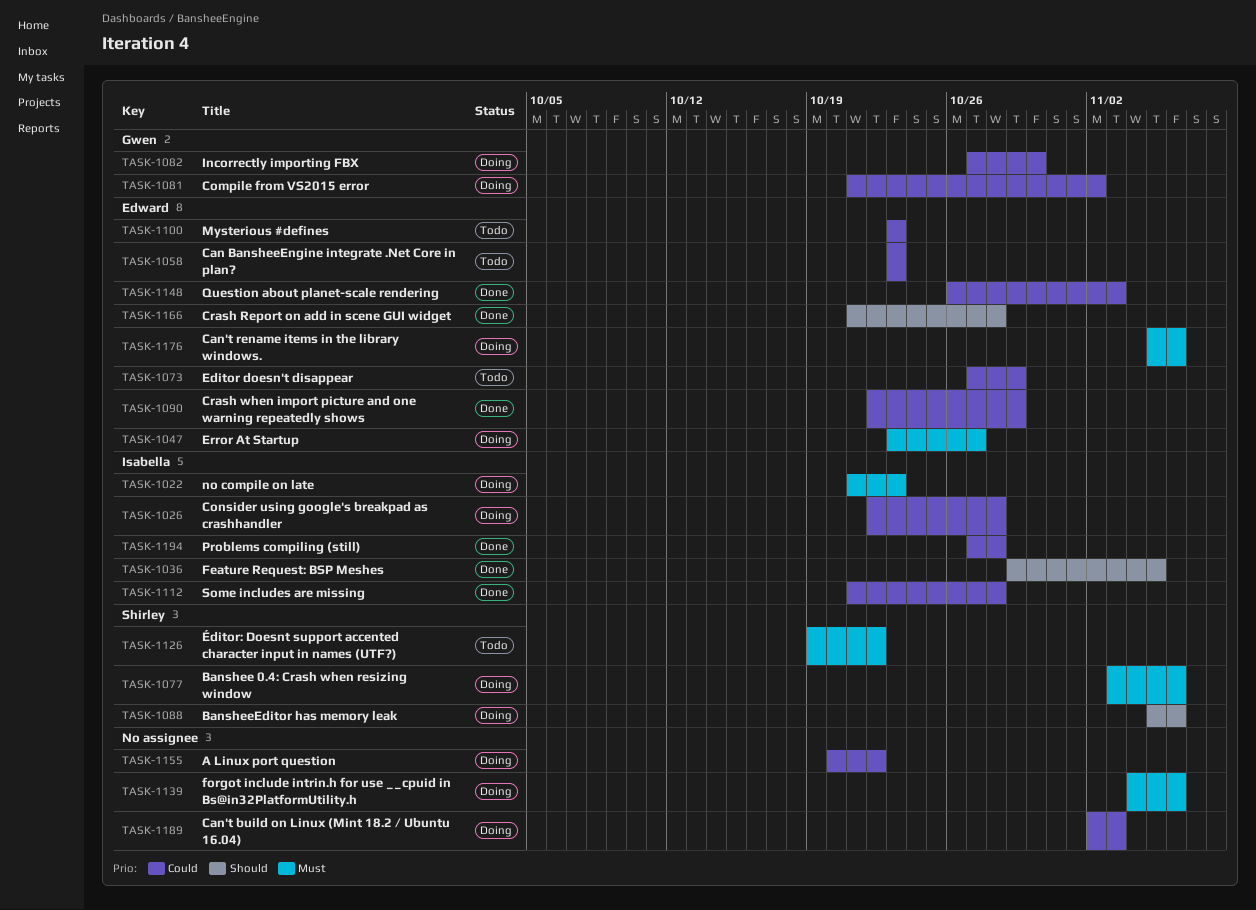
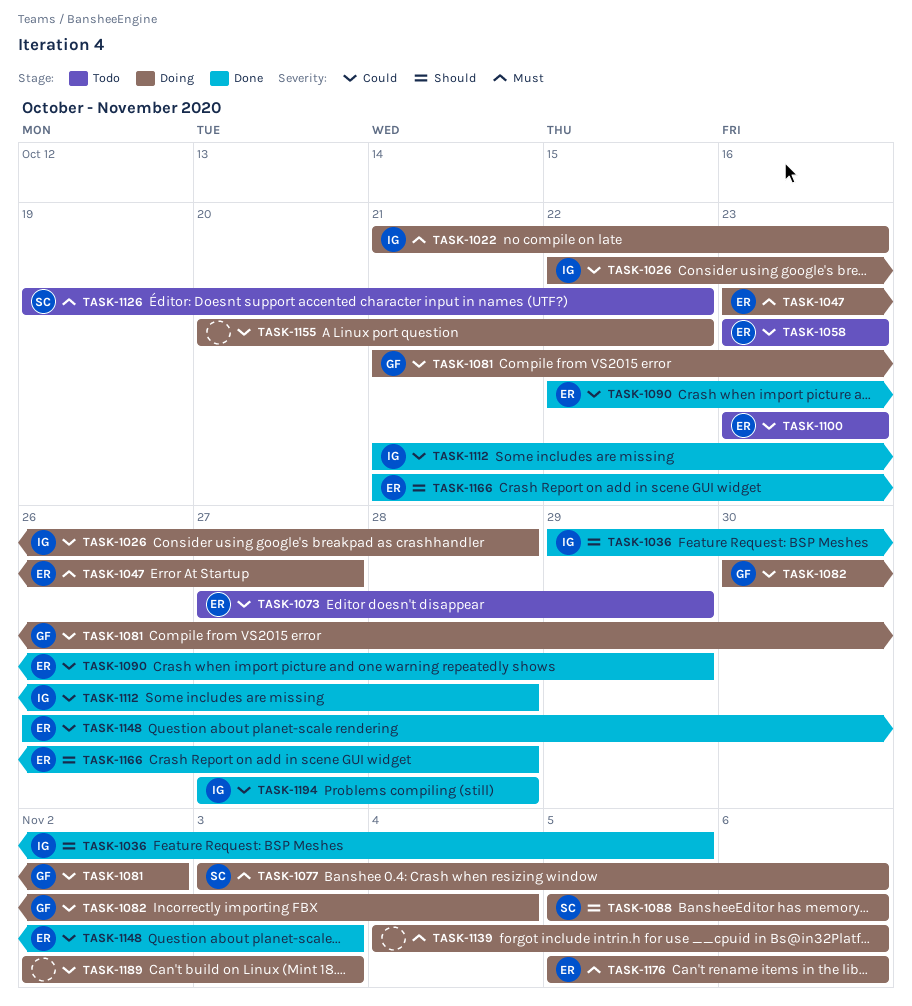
TASK-1082, start: Oct 27 -> Oct 30
TASK-1082, due: Oct 30 -> Nov 4

